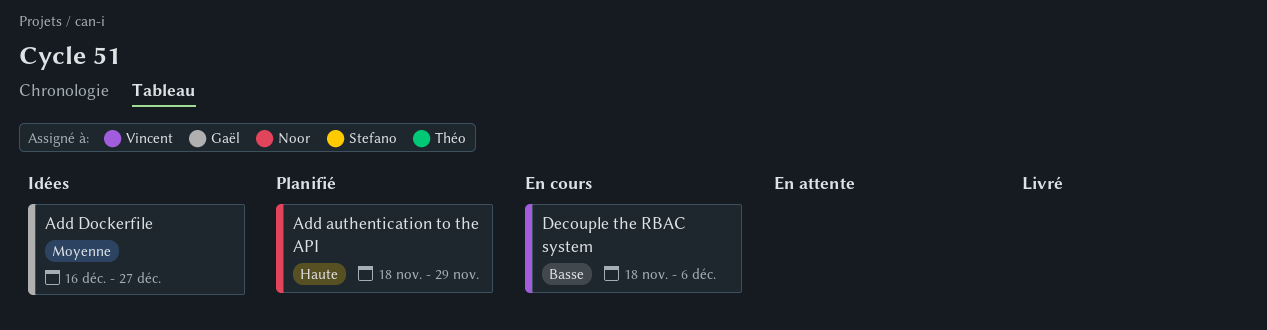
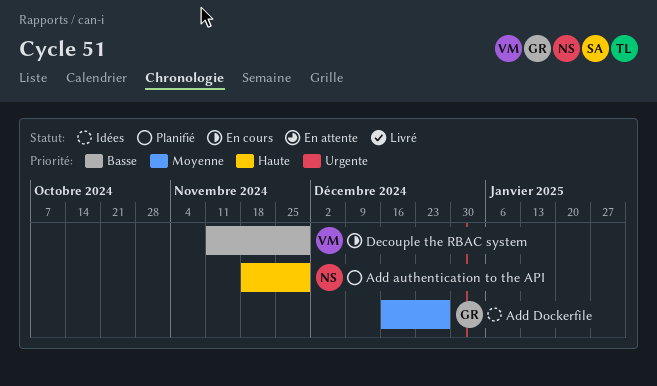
Decouple the RBAC system, start: Nov 18 -> Nov 11
Decouple the RBAC system, due: Dec 6 -> Nov 29

